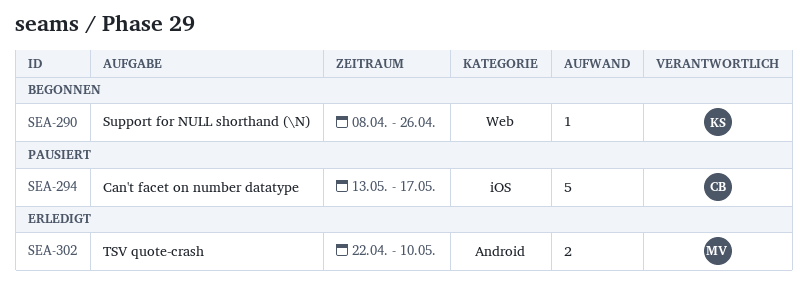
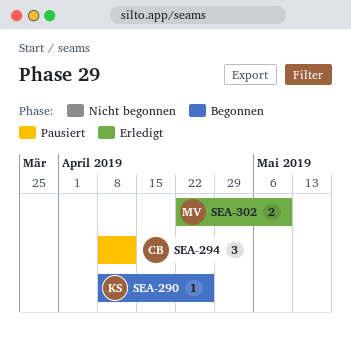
SEA-294, estimate: 5 -> 3
SEA-294, start: May 13 -> Apr 8
SEA-294, due: May 17 -> Apr 12

